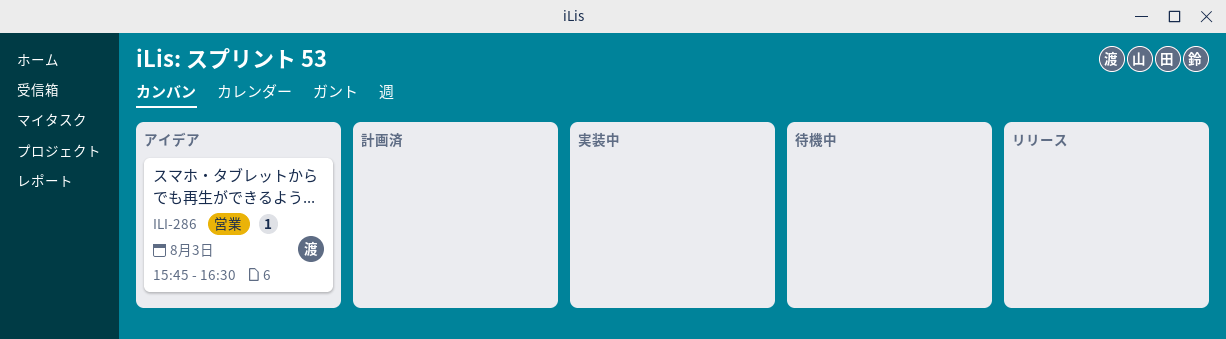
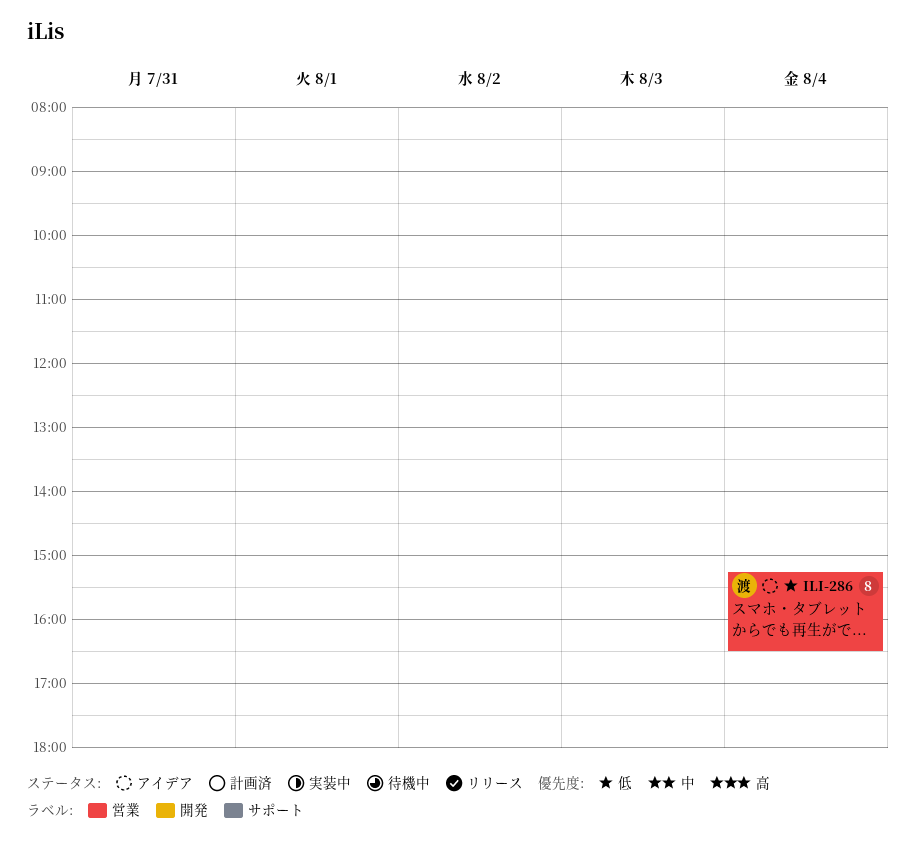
ILI-286, estimate: 1 -> 8
ILI-286, day: Aug 3 -> Aug 4
ILI-286, begins: 15:45 -> 15:15

